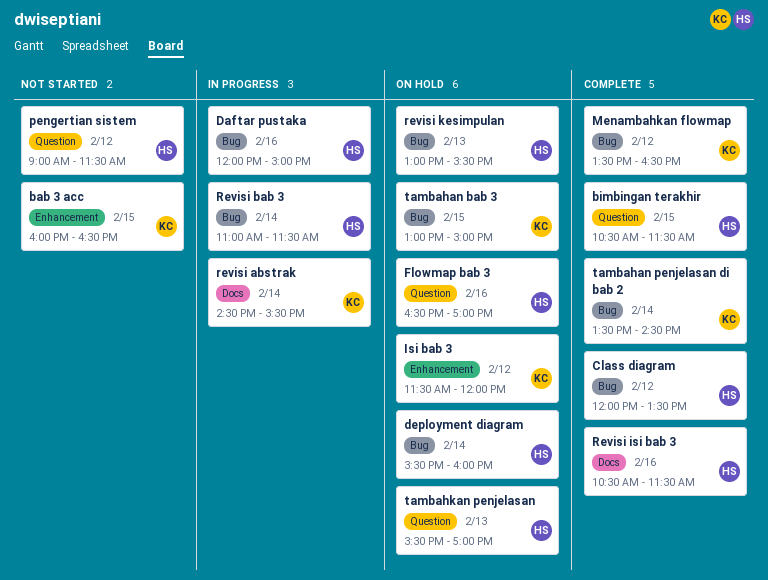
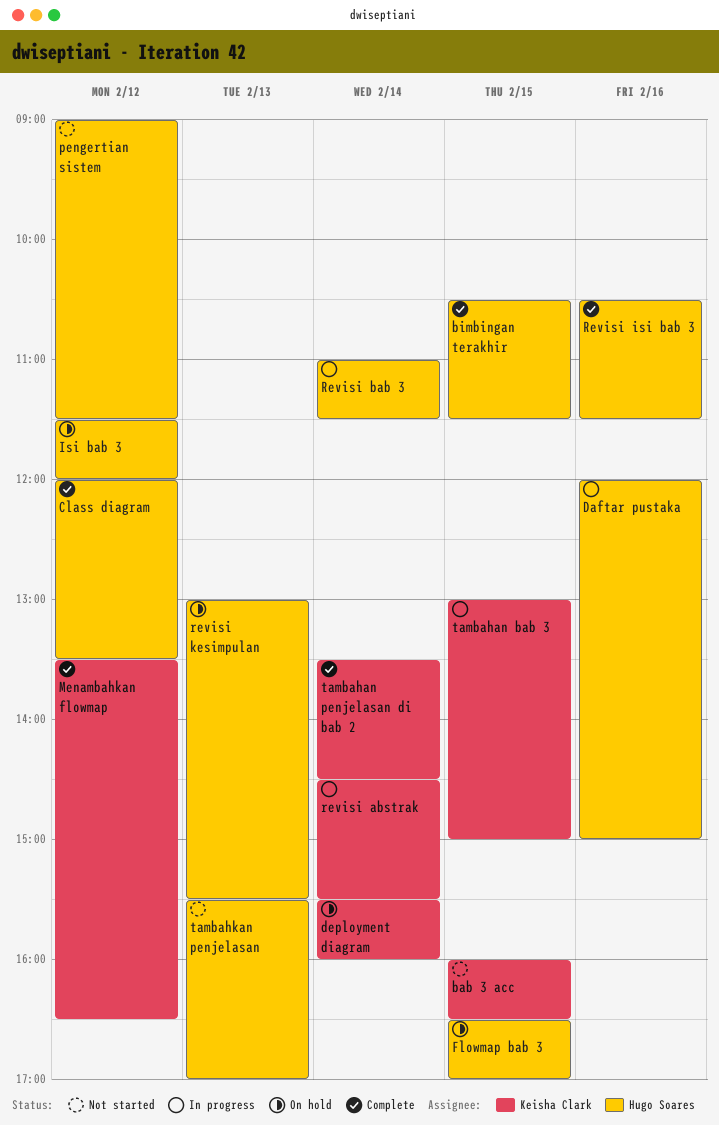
deployment diagram, owner: Hugo Soares -> Keisha Clark
Flowmap bab 3, day: Feb 16 -> Feb 15
Isi bab 3, owner: Keisha Clark -> Hugo Soares
tambahan bab 3, status: On hold -> In progress
tambahkan penjelasan, status: On hold -> Not started

